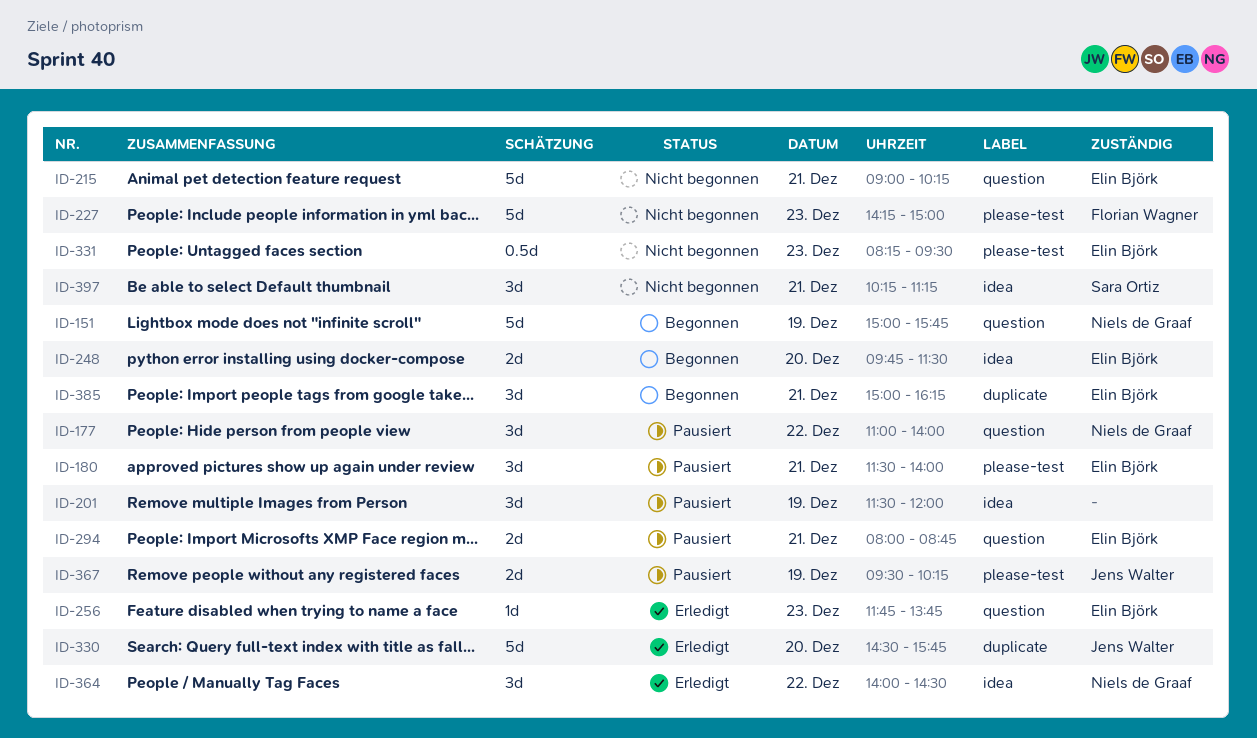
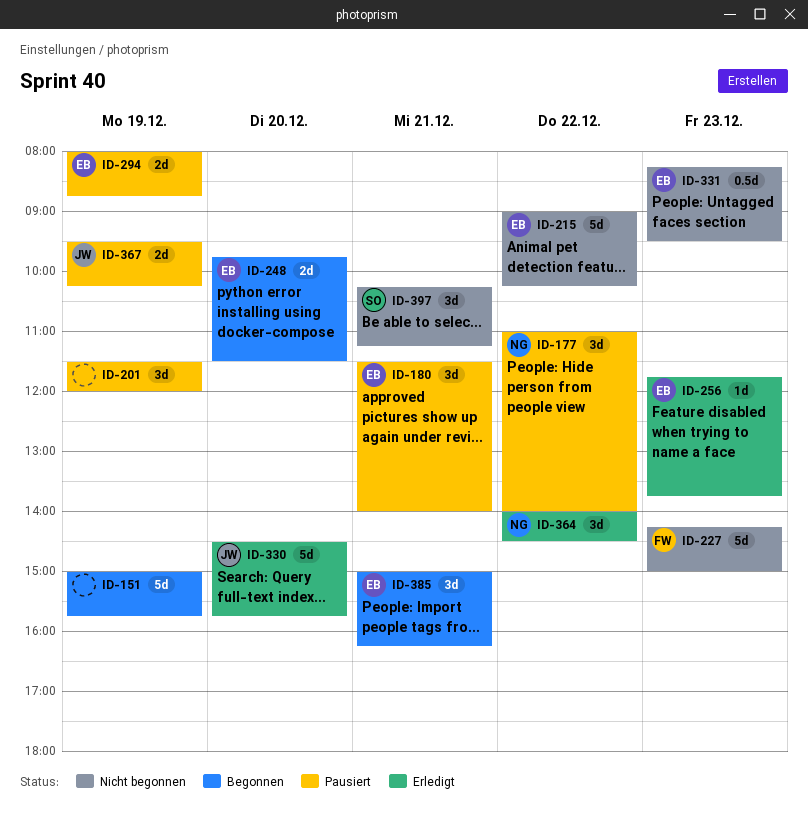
ID-151, owner: Niels de Graaf -> none
ID-215, day: Dec 21 -> Dec 22
ID-294, day: Dec 21 -> Dec 19

